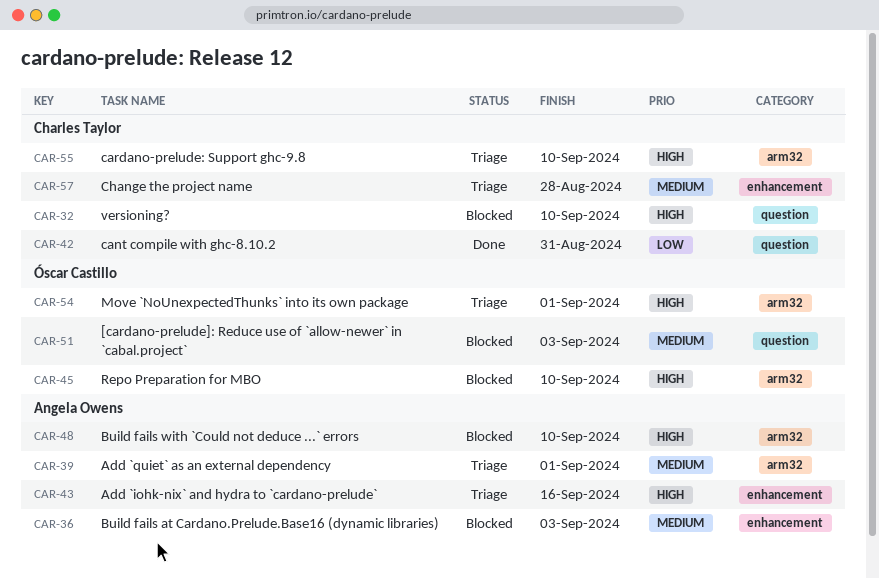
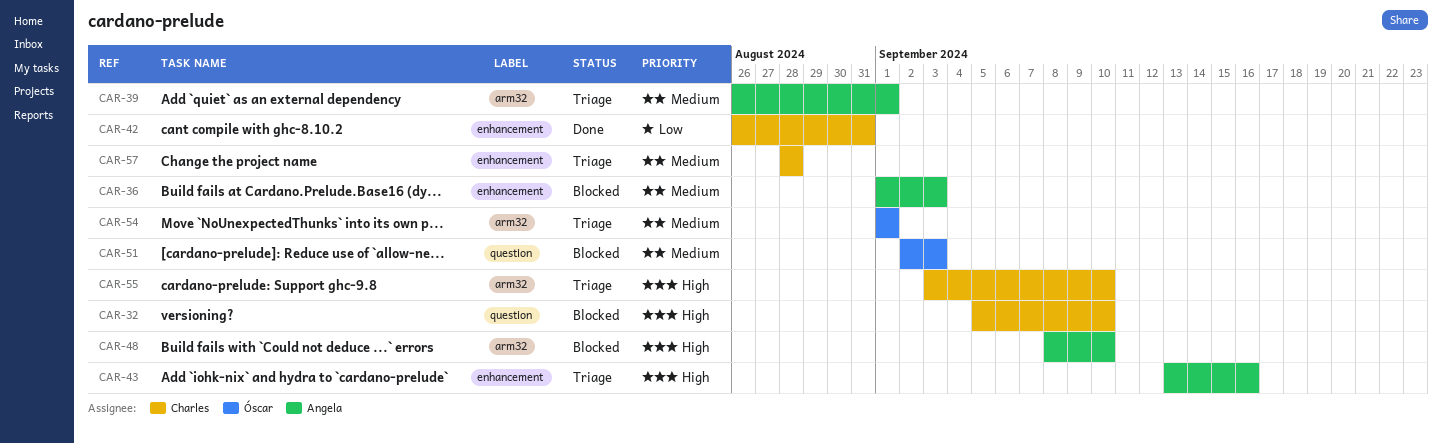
CAR-42, label: question -> enhancement
CAR-45: present -> none
CAR-54, priority: High -> Medium

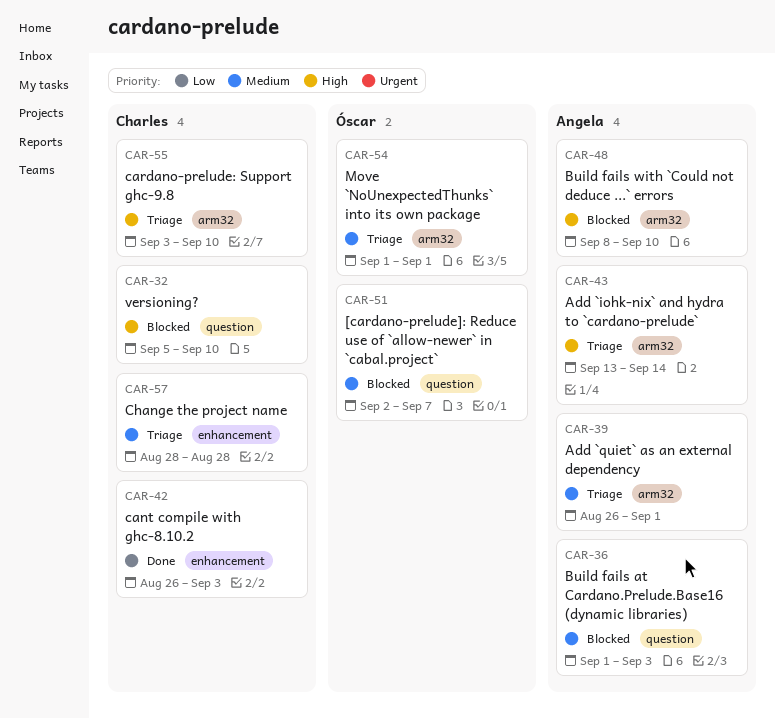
CAR-36, label: enhancement -> question
CAR-42, due: Aug 31 -> Sep 3
CAR-43, label: enhancement -> arm32
CAR-43, due: Sep 16 -> Sep 14
CAR-51, due: Sep 3 -> Sep 7

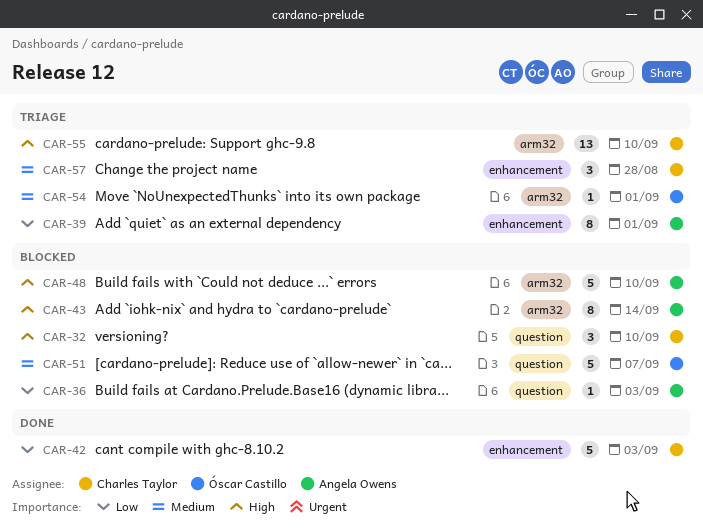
CAR-36, priority: Medium -> Low
CAR-39, priority: Medium -> Low
CAR-39, label: arm32 -> enhancement
CAR-43, status: Triage -> Blocked

